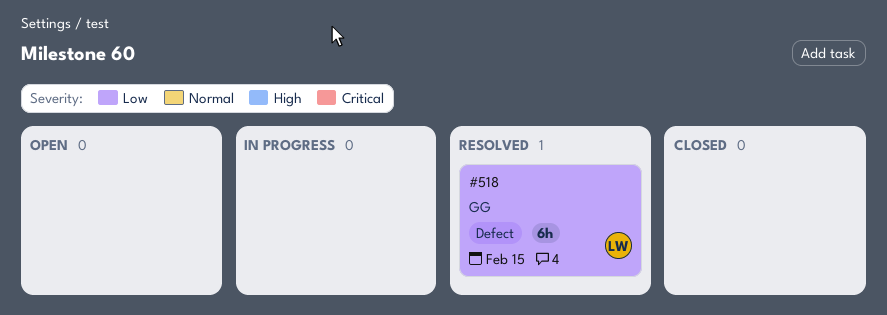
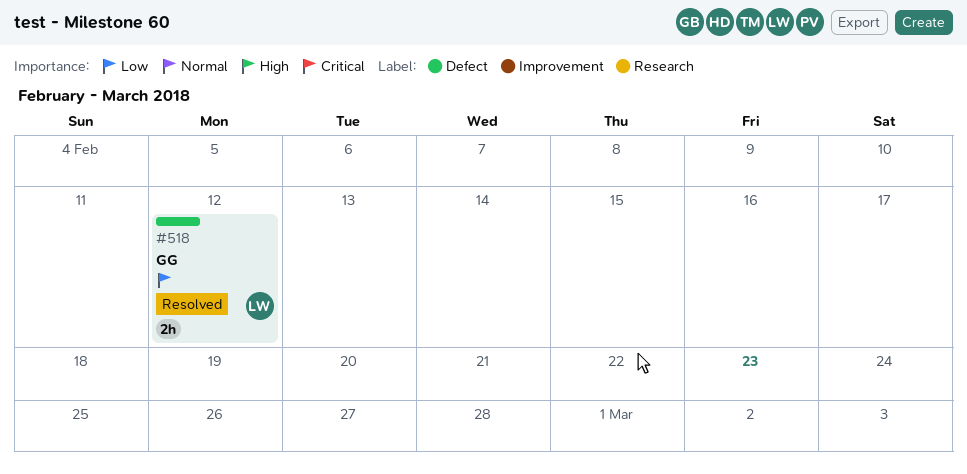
#518, estimate: 6h -> 2h
#518, due: Feb 15 -> Feb 12

